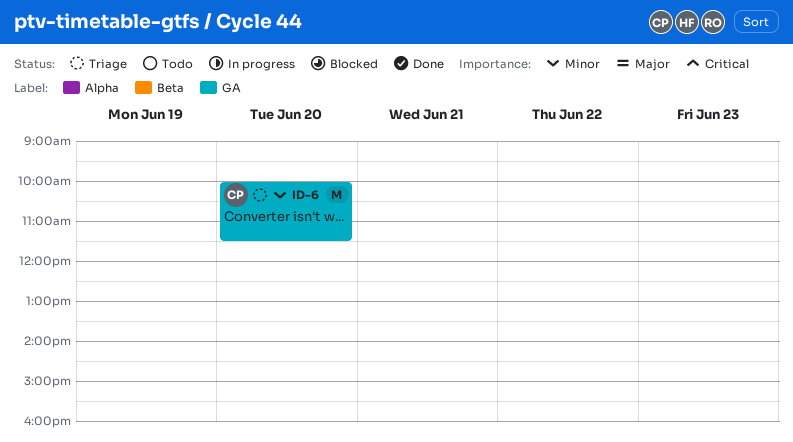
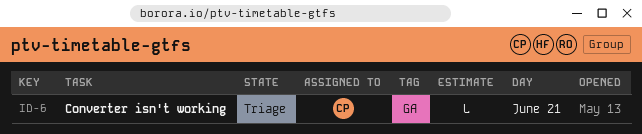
ID-6, estimate: M -> L
ID-6, day: Jun 20 -> Jun 21

